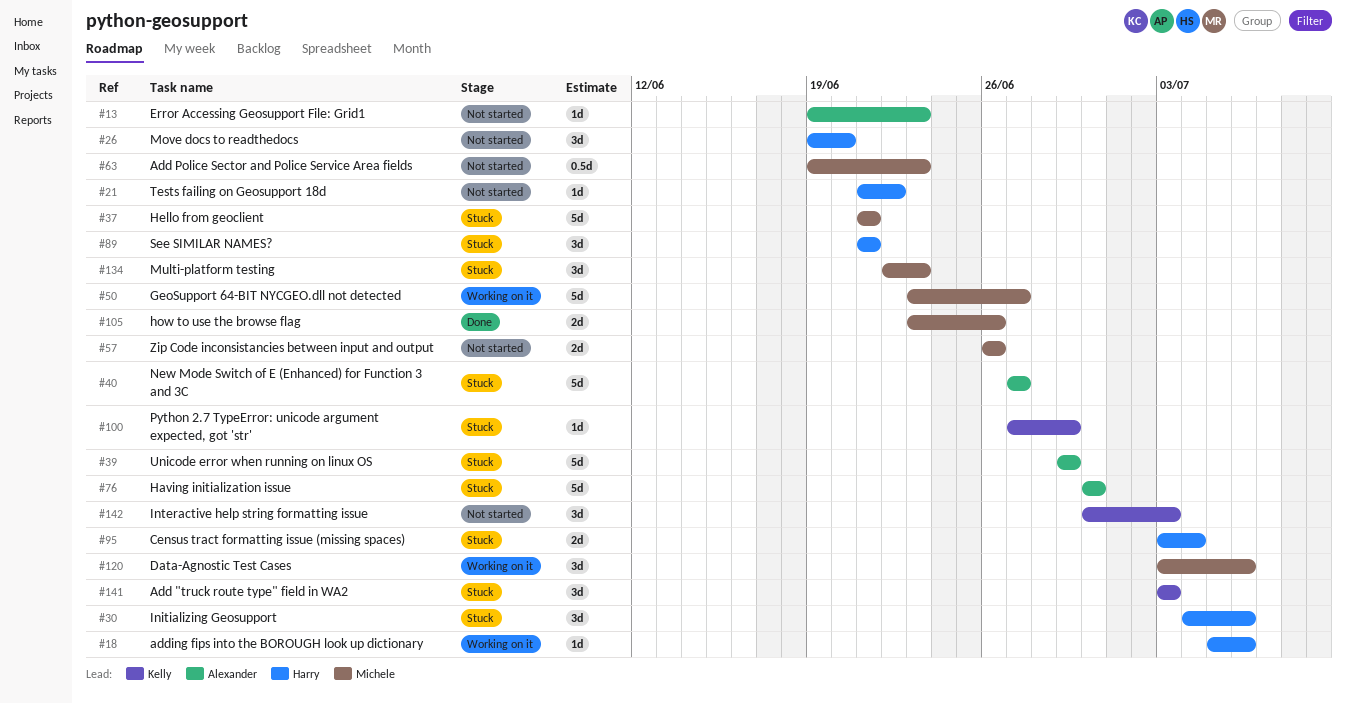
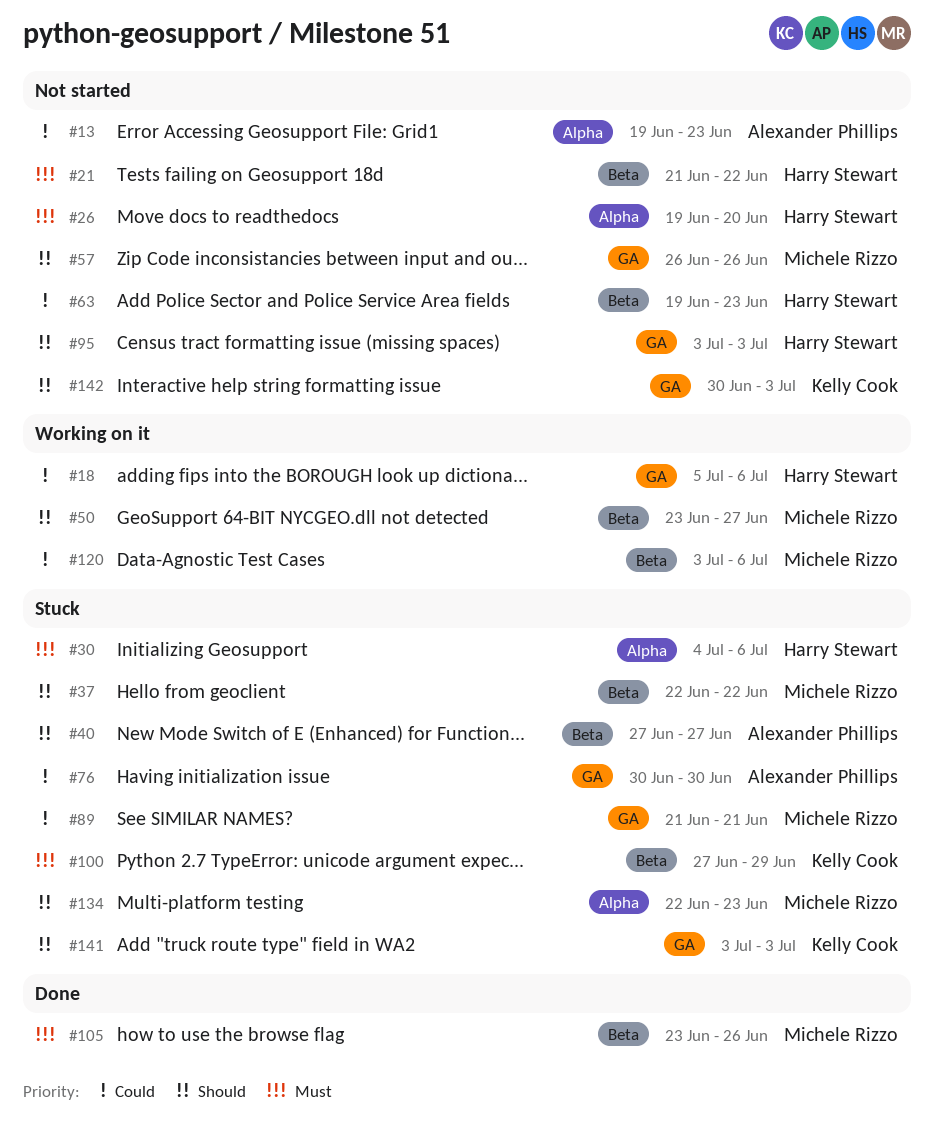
#37, start: Jun 21 -> Jun 22
#37, due: Jun 21 -> Jun 22
#39: present -> none
#63, owner: Michele Rizzo -> Harry Stewart
#89, owner: Harry Stewart -> Michele Rizzo
#95, status: Stuck -> Not started
#95, due: Jul 4 -> Jul 3

